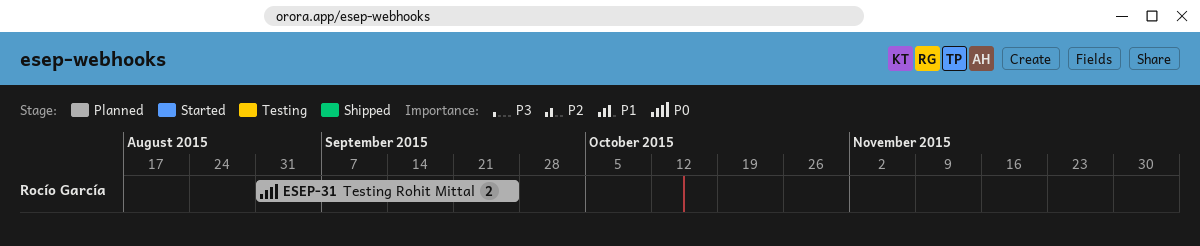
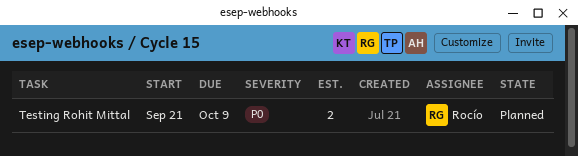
Testing Rohit Mittal, start: Aug 31 -> Sep 21
Testing Rohit Mittal, due: Sep 25 -> Oct 9

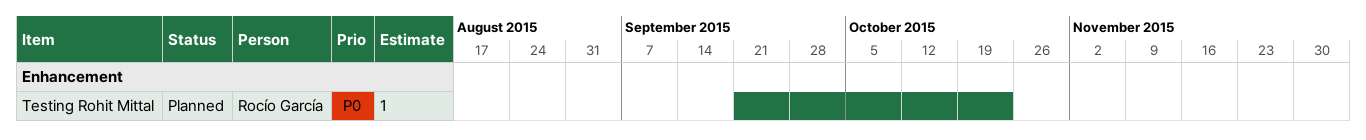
Testing Rohit Mittal, estimate: 2 -> 1
Testing Rohit Mittal, due: Oct 9 -> Oct 23

